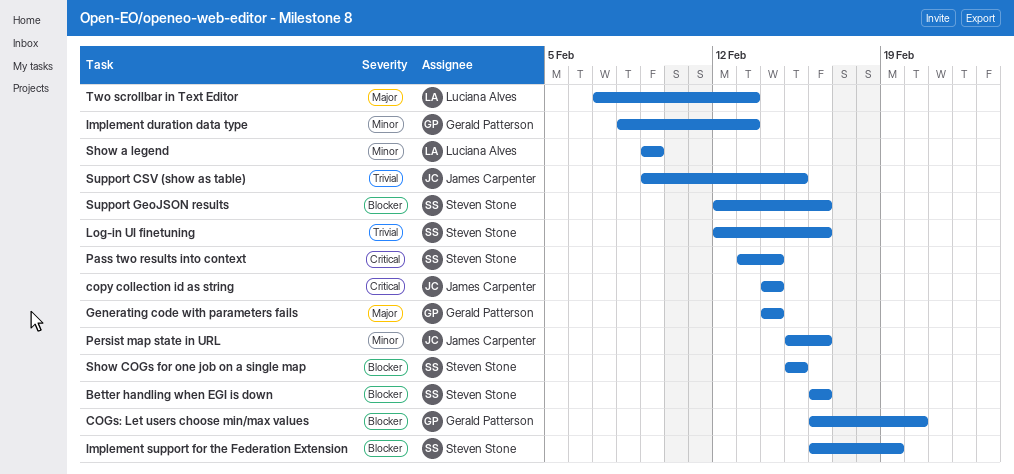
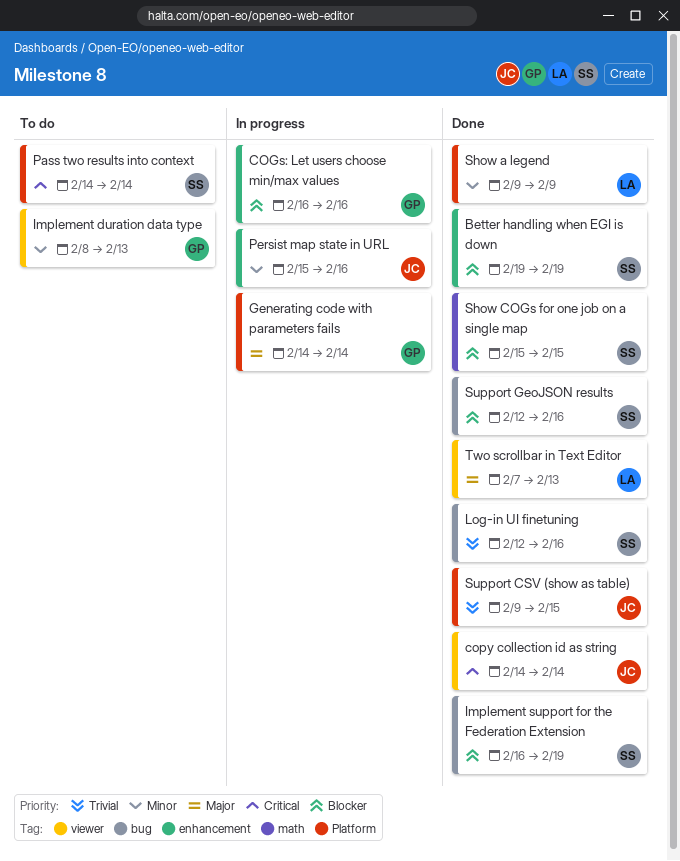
Better handling when EGI is down, start: Feb 16 -> Feb 19
Better handling when EGI is down, due: Feb 16 -> Feb 19
COGs: Let users choose min/max values, due: Feb 20 -> Feb 16
Pass two results into context, start: Feb 13 -> Feb 14

